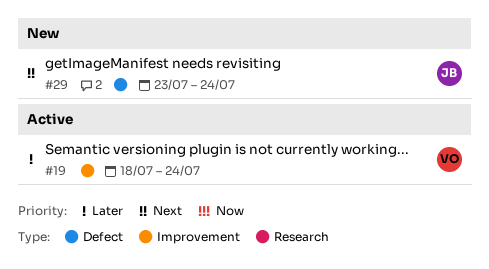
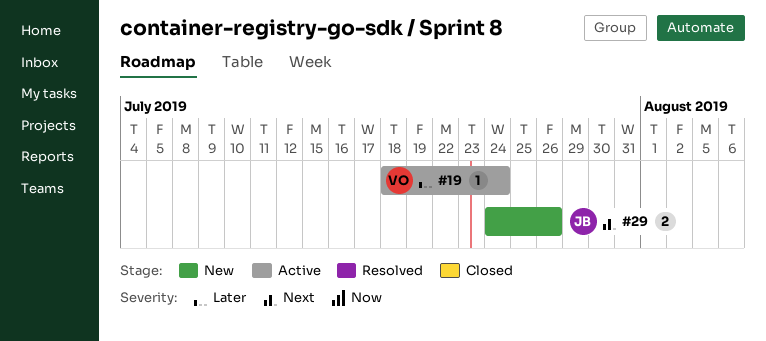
#29, start: Jul 23 -> Jul 24
#29, due: Jul 24 -> Jul 26

